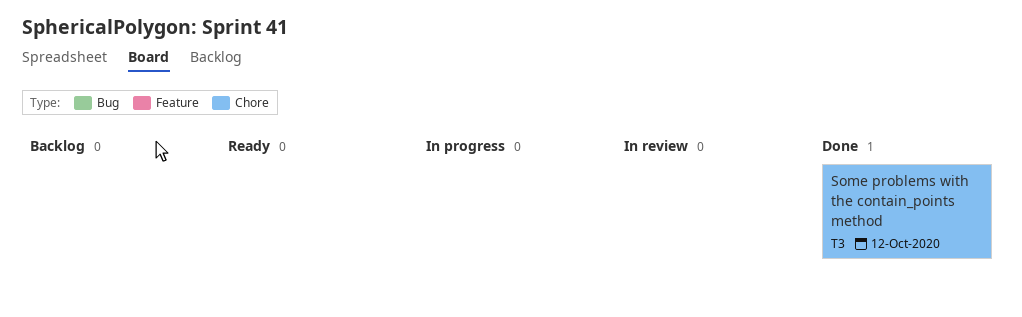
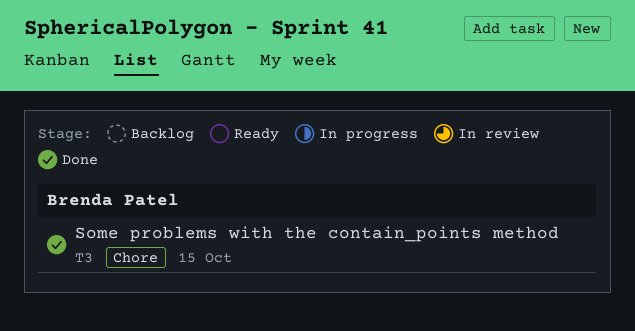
T3, due: Oct 12 -> Oct 15

